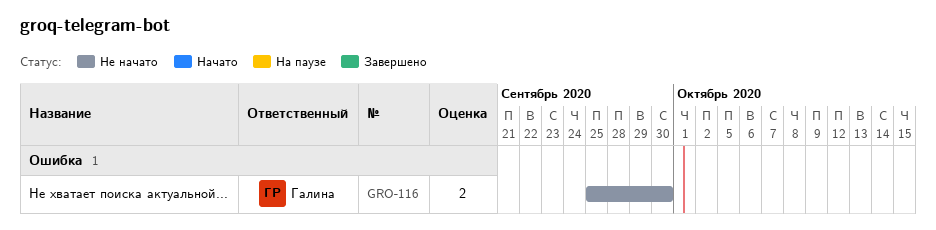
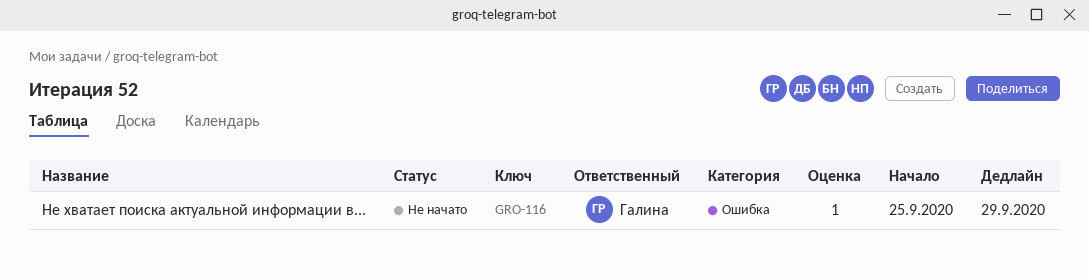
GRO-116, estimate: 2 -> 1
GRO-116, due: Sep 30 -> Sep 29

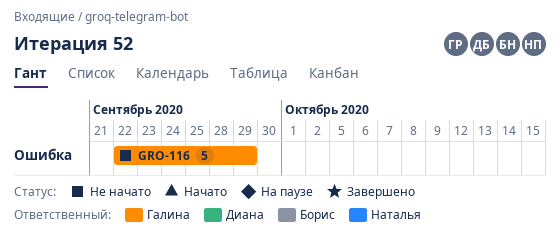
GRO-116, estimate: 1 -> 5
GRO-116, start: Sep 25 -> Sep 22

